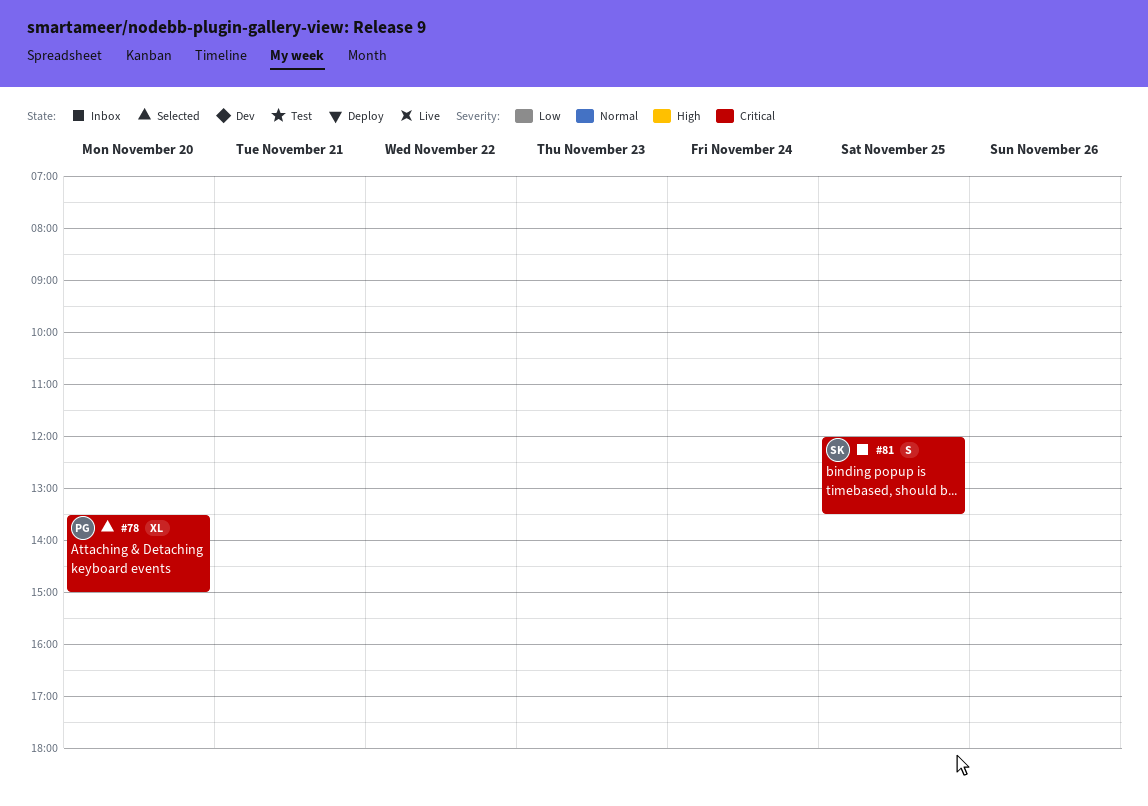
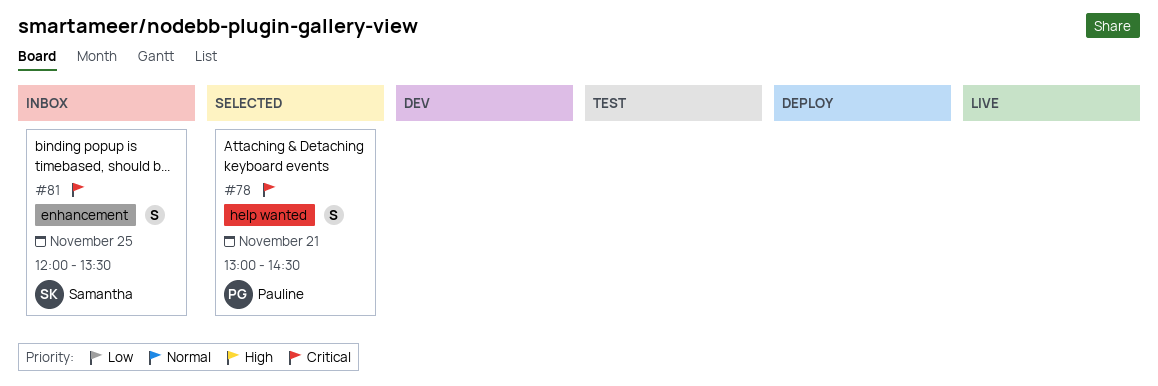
#78, estimate: XL -> S
#78, day: Nov 20 -> Nov 21
#78, begins: 13:30 -> 13:00
#78, ends: 15:00 -> 14:30

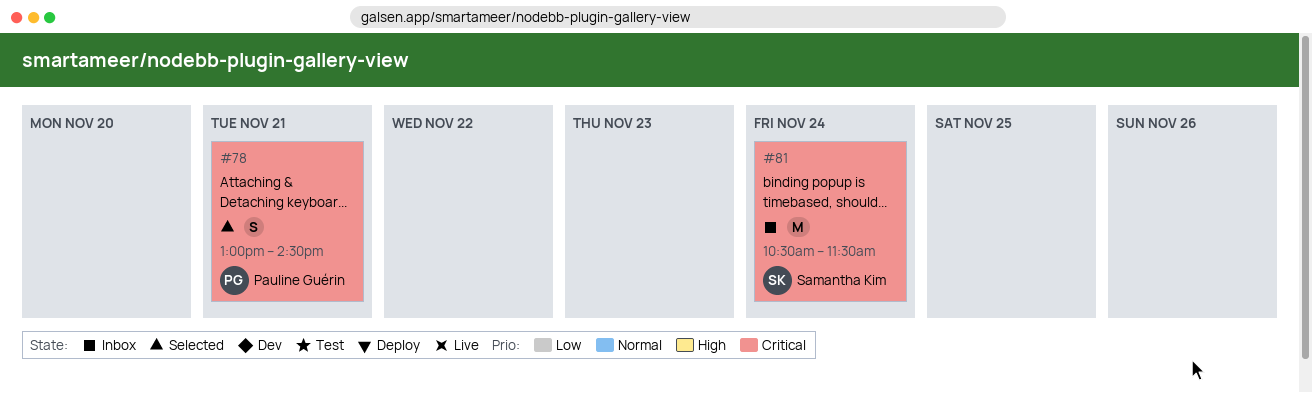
#81, estimate: S -> M
#81, day: Nov 25 -> Nov 24
#81, begins: 12:00 -> 10:30
#81, ends: 13:30 -> 11:30

